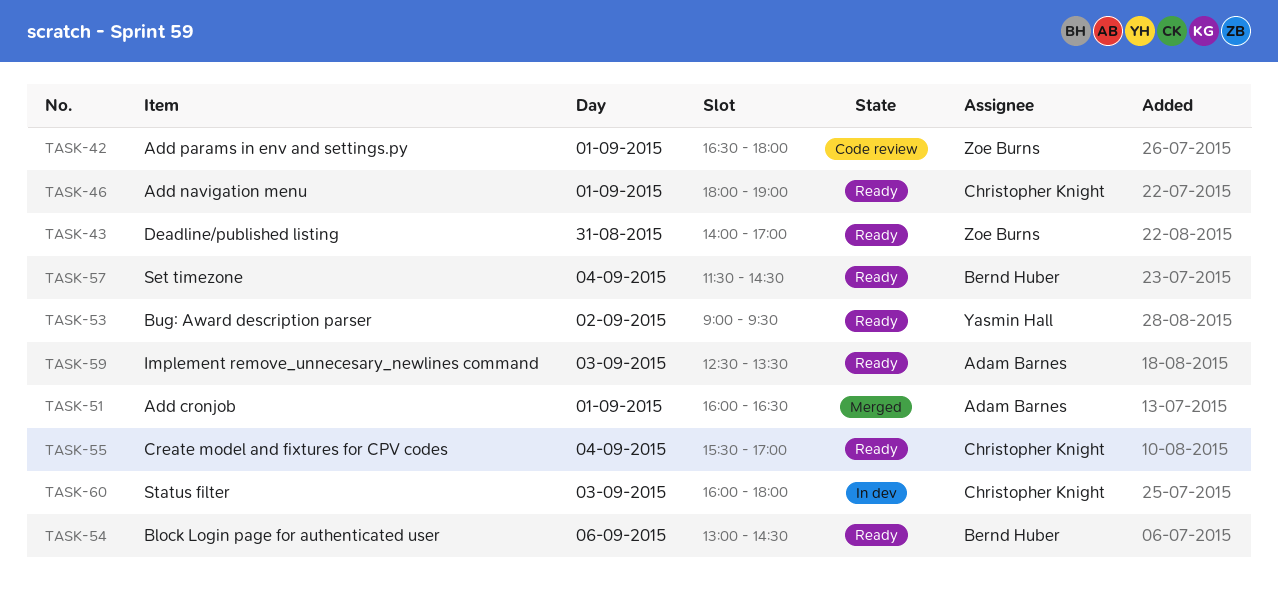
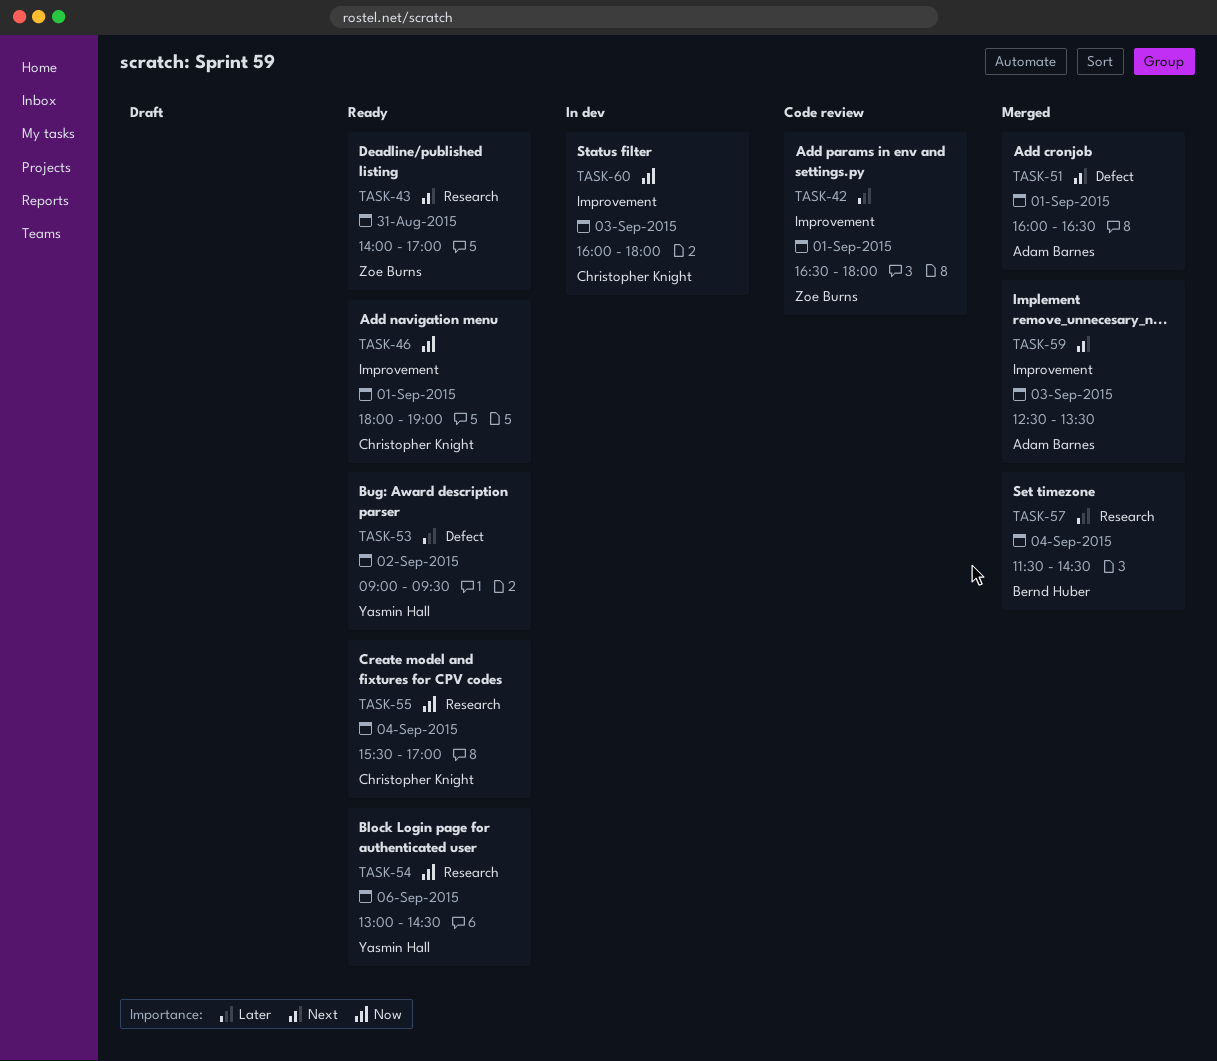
TASK-54, owner: Bernd Huber -> Yasmin Hall
TASK-57, status: Ready -> Merged
TASK-59, status: Ready -> Merged

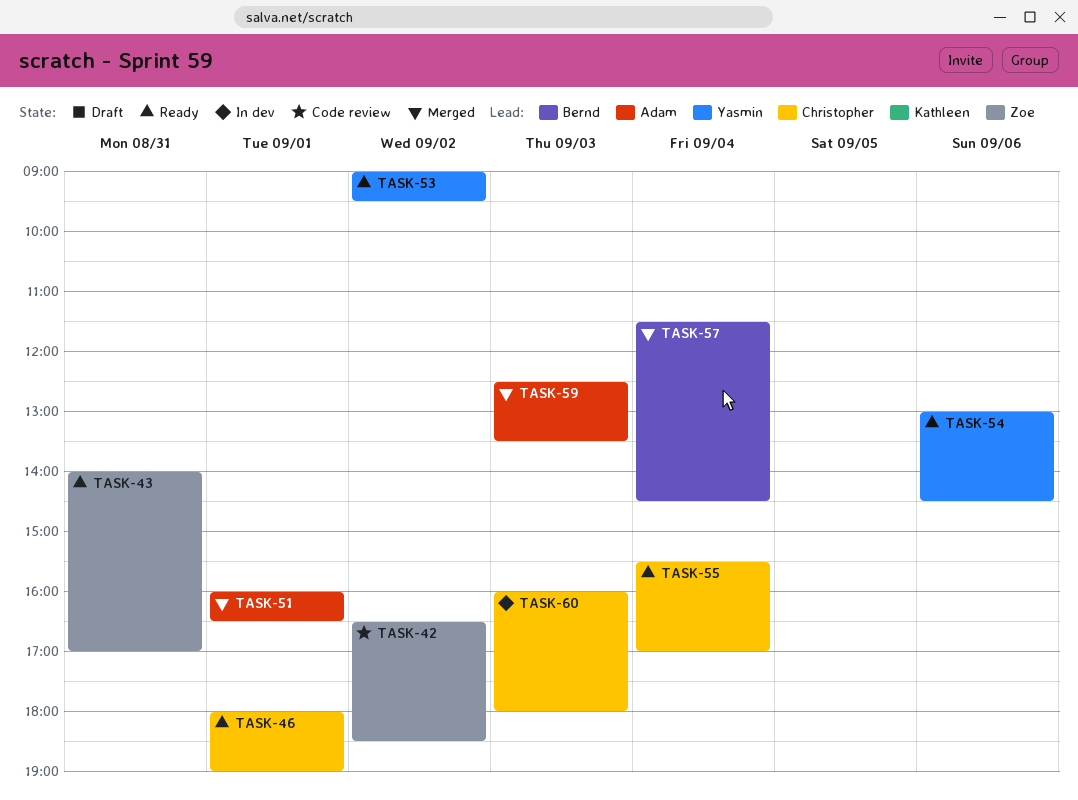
TASK-42, day: Sep 1 -> Sep 2
TASK-42, ends: 18:00 -> 18:30

